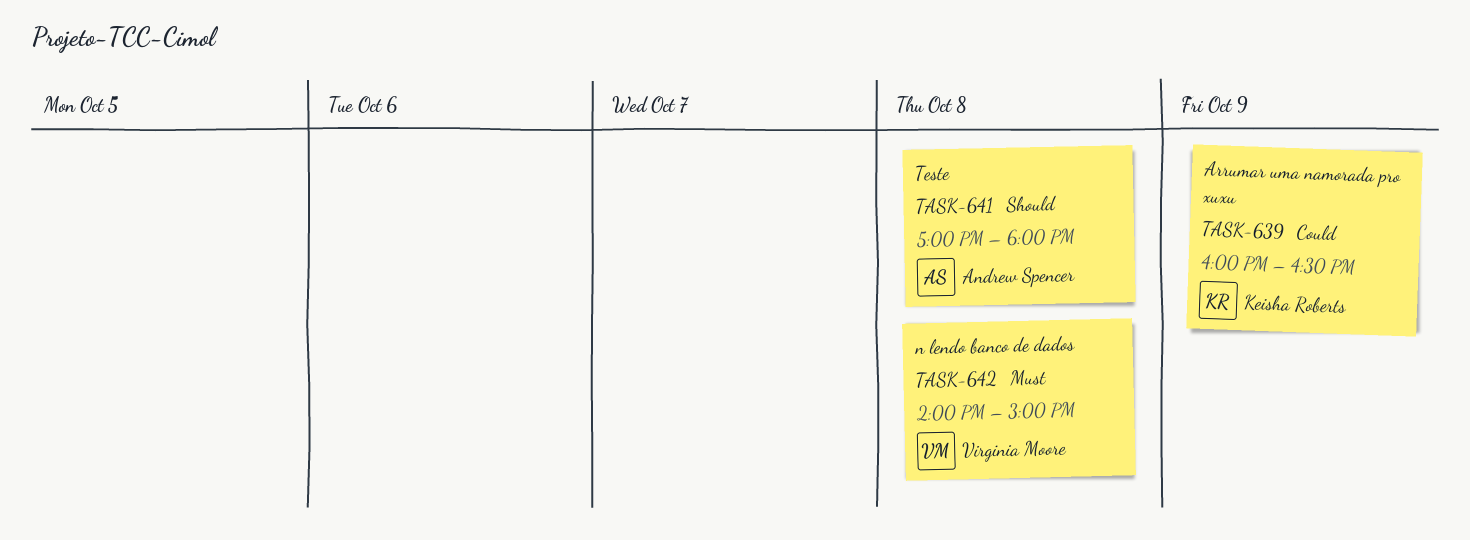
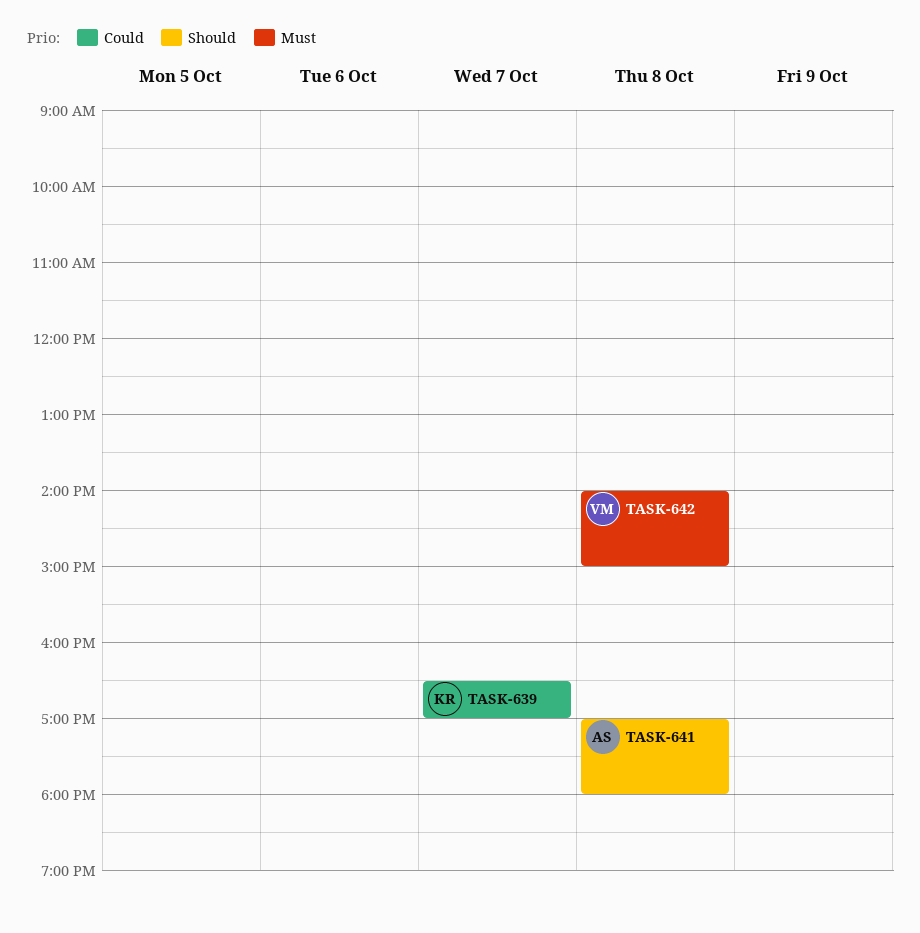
TASK-639, day: Oct 9 -> Oct 7
TASK-639, begins: 16:00 -> 16:30
TASK-639, ends: 16:30 -> 17:00

